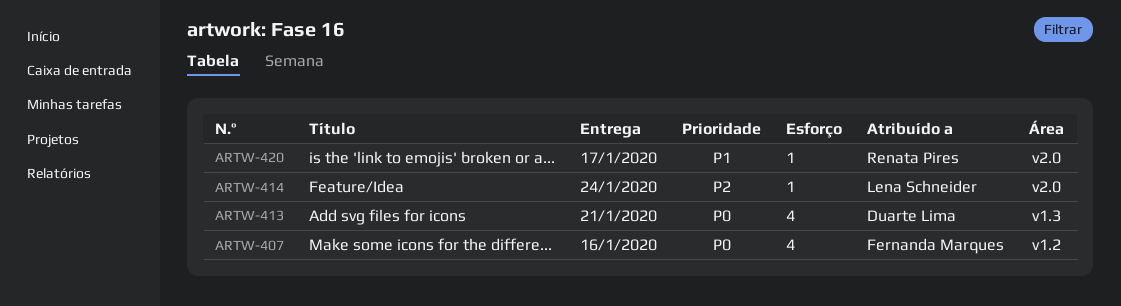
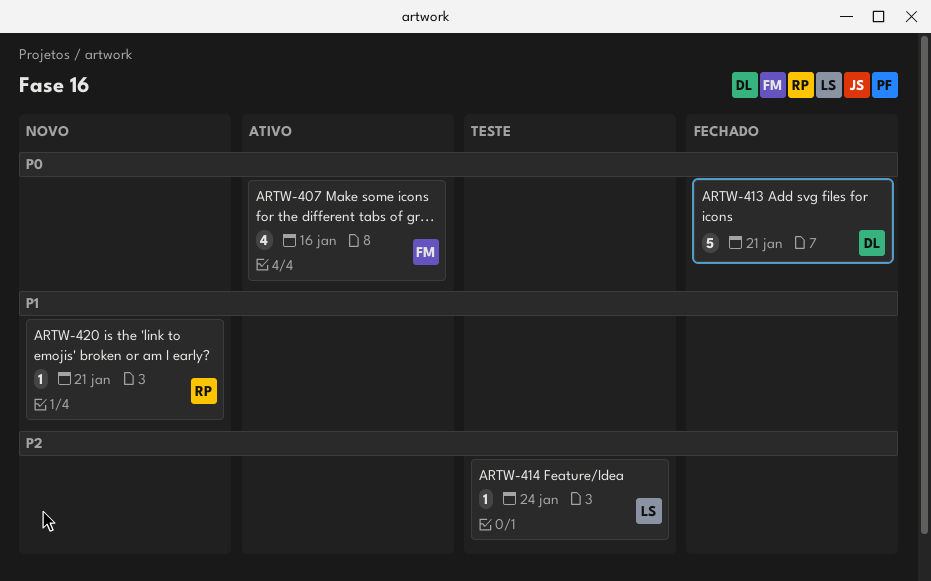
ARTW-413, estimate: 4 -> 5
ARTW-420, due: Jan 17 -> Jan 21

